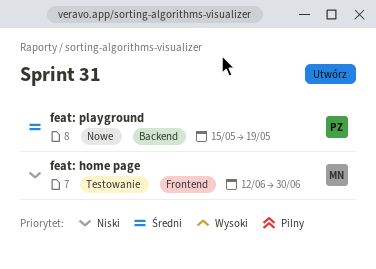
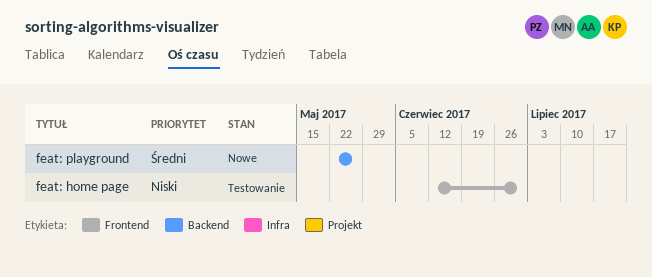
feat: playground, start: May 15 -> May 22
feat: playground, due: May 19 -> May 26

